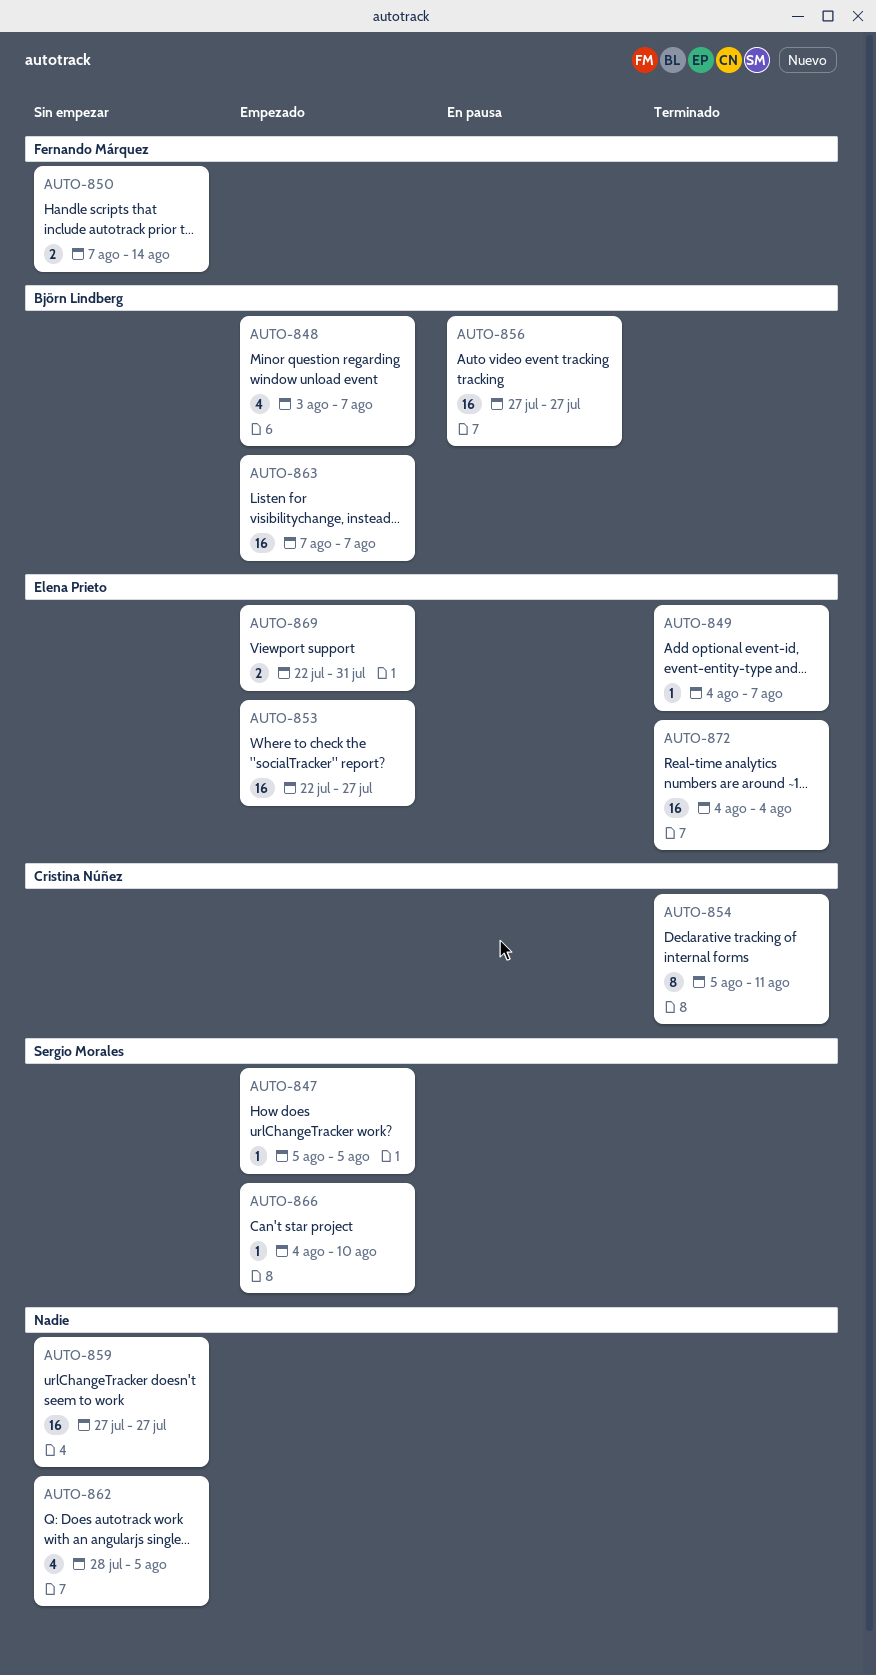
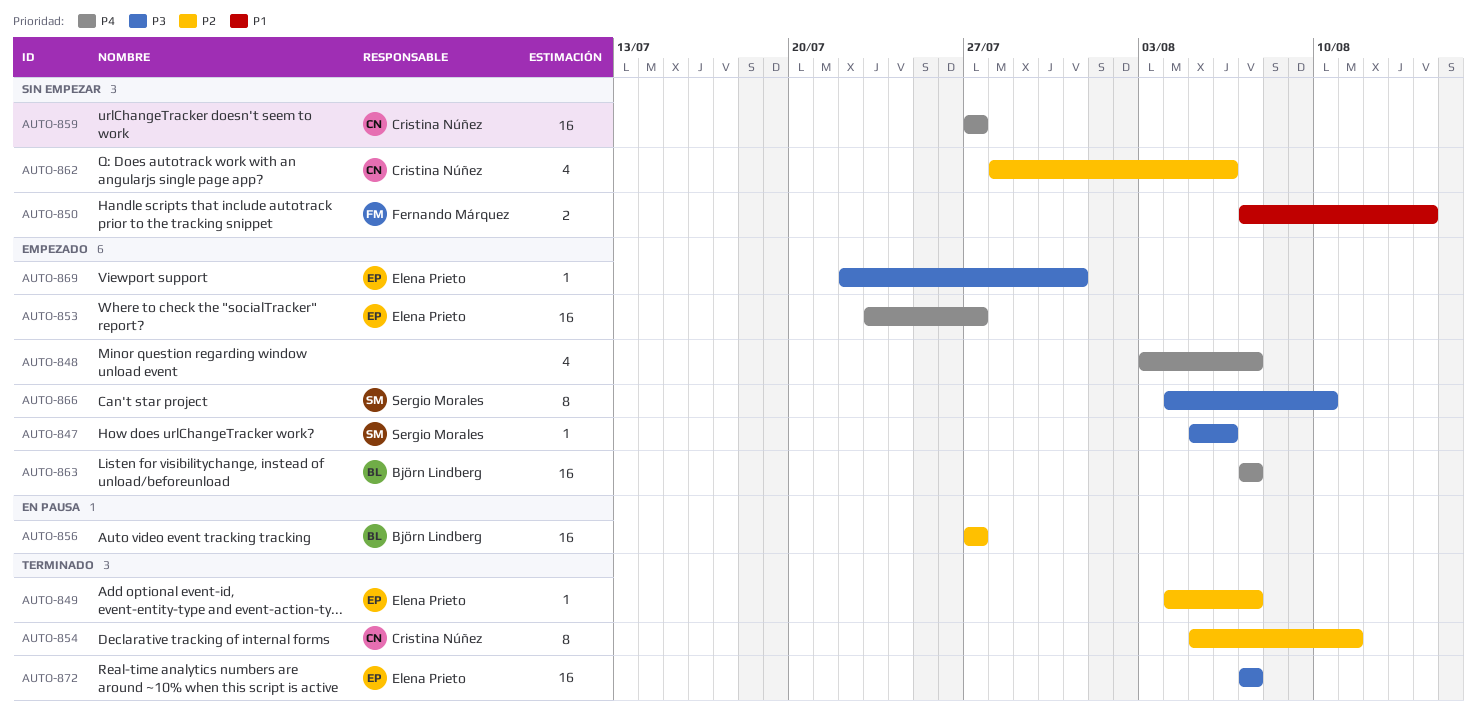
AUTO-847, due: Aug 5 -> Aug 6
AUTO-848, owner: Björn Lindberg -> none
AUTO-853, start: Jul 22 -> Jul 23
AUTO-859, owner: none -> Cristina Núñez
AUTO-862, owner: none -> Cristina Núñez
AUTO-862, due: Aug 5 -> Aug 6
AUTO-866, estimate: 1 -> 8
AUTO-869, estimate: 2 -> 1
AUTO-872, start: Aug 4 -> Aug 7
AUTO-872, due: Aug 4 -> Aug 7

